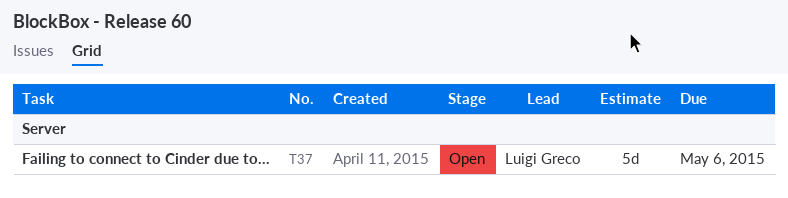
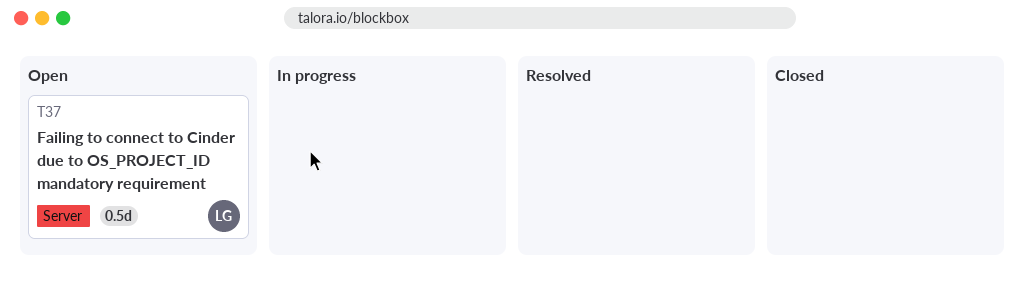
T37, estimate: 5d -> 0.5d

